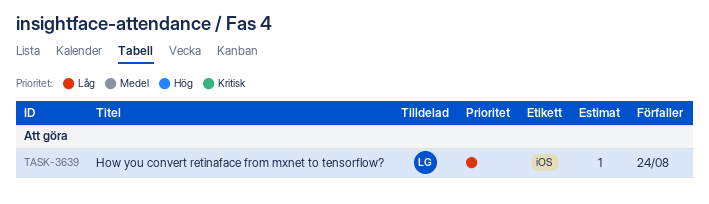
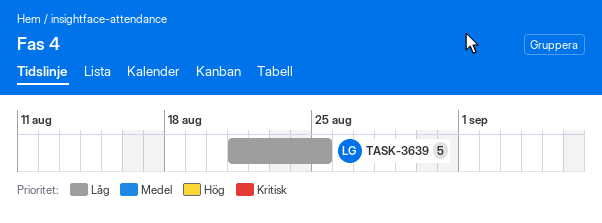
TASK-3639, estimate: 1 -> 5
TASK-3639, due: Aug 24 -> Aug 25

